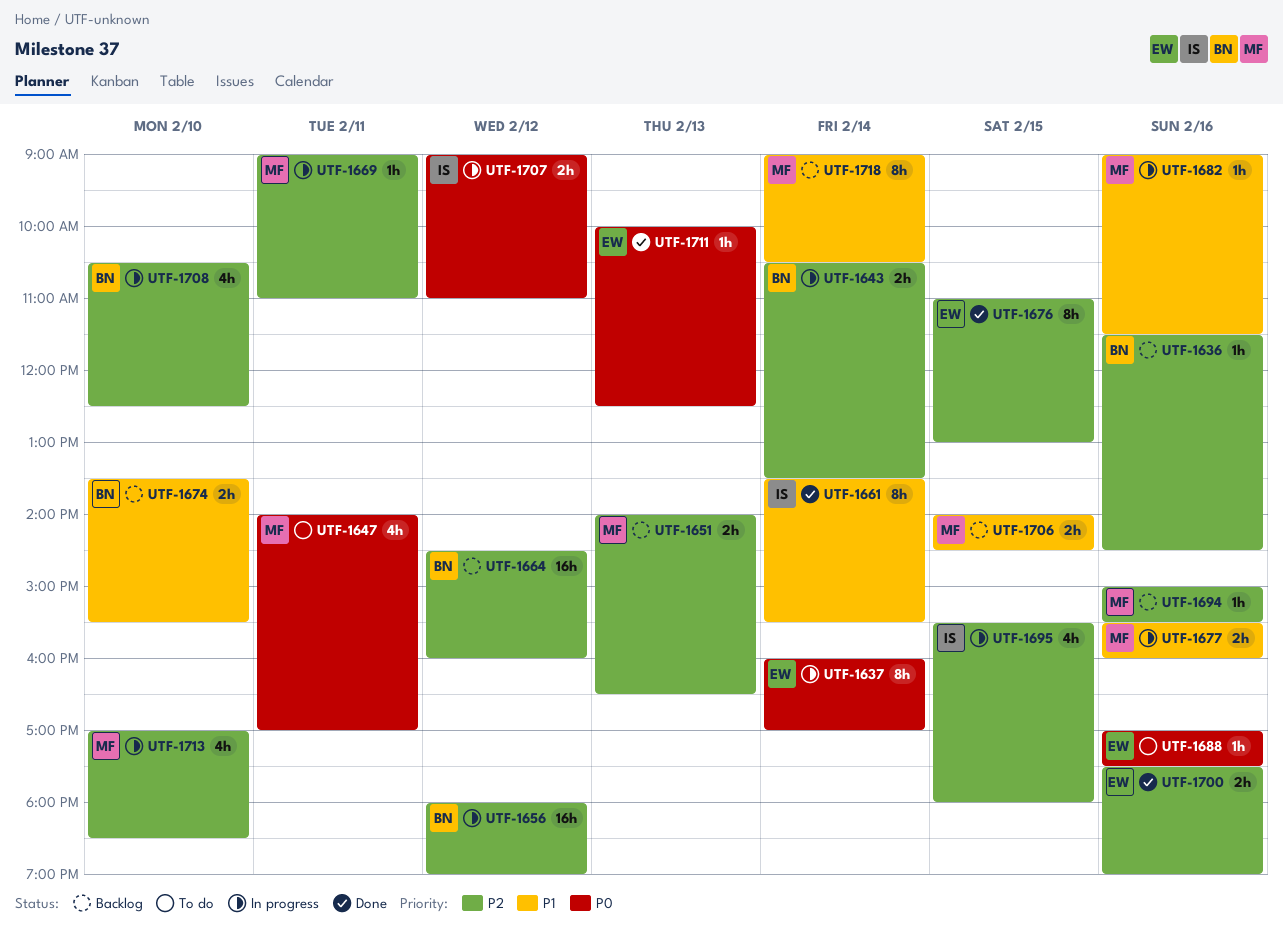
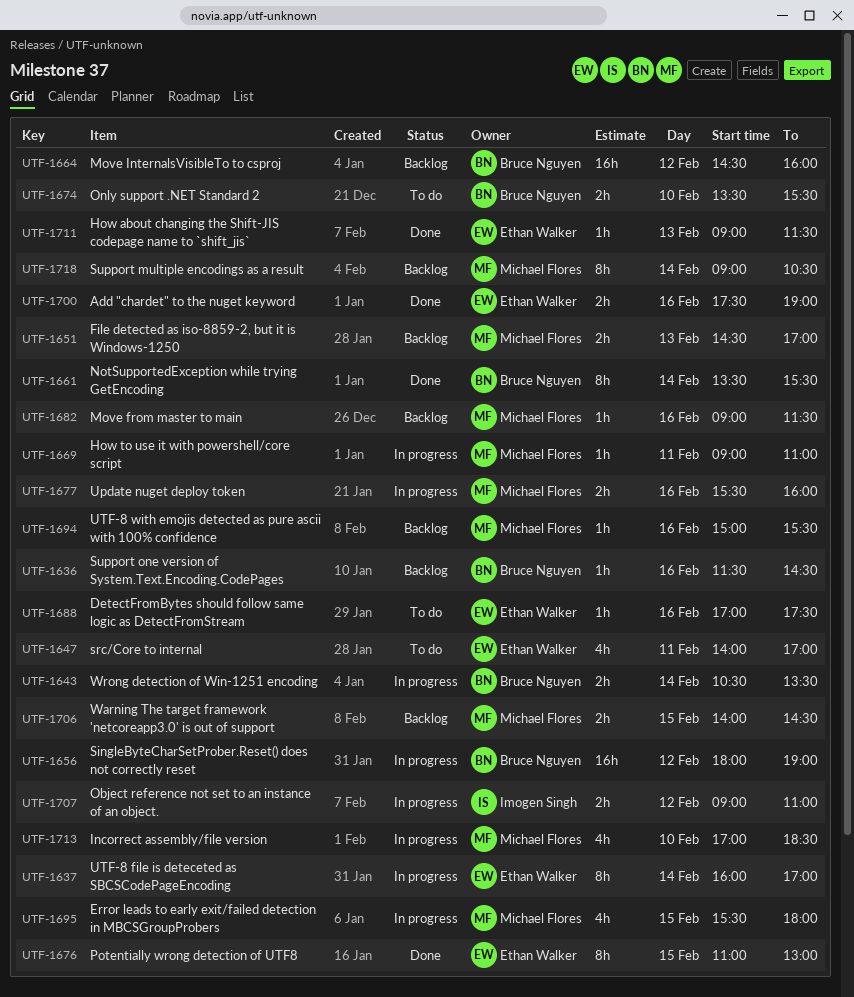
UTF-1647, owner: Michael Flores -> Ethan Walker
UTF-1651, begins: 14:00 -> 14:30
UTF-1651, ends: 16:30 -> 17:00
UTF-1661, owner: Imogen Singh -> Bruce Nguyen
UTF-1674, status: Backlog -> To do
UTF-1682, status: In progress -> Backlog
UTF-1695, owner: Imogen Singh -> Michael Flores
UTF-1708: present -> none
UTF-1711, begins: 10:00 -> 09:00
UTF-1711, ends: 12:30 -> 11:30

